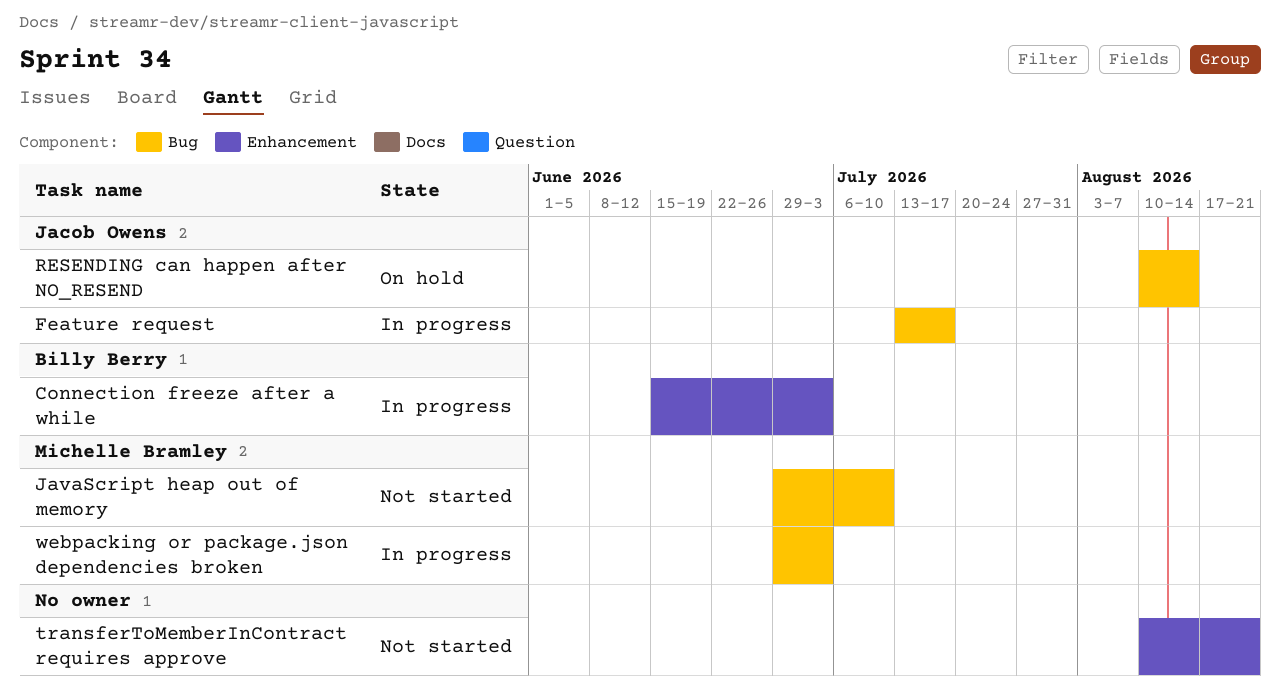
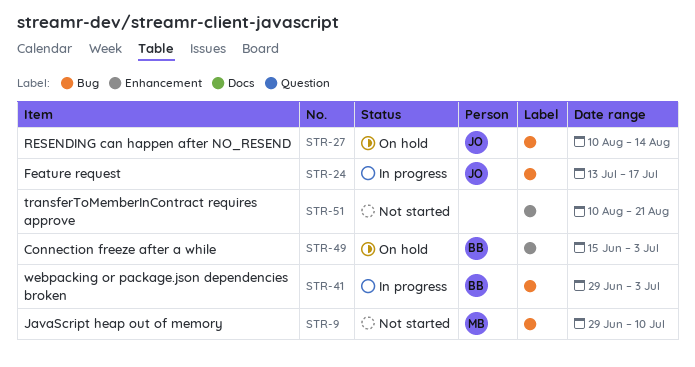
Connection freeze after a while, status: In progress -> On hold
webpacking or package.json dependencies broken, owner: Michelle Bramley -> Billy Berry

